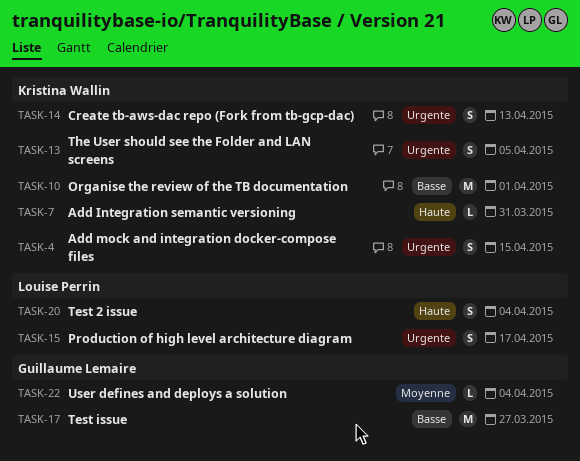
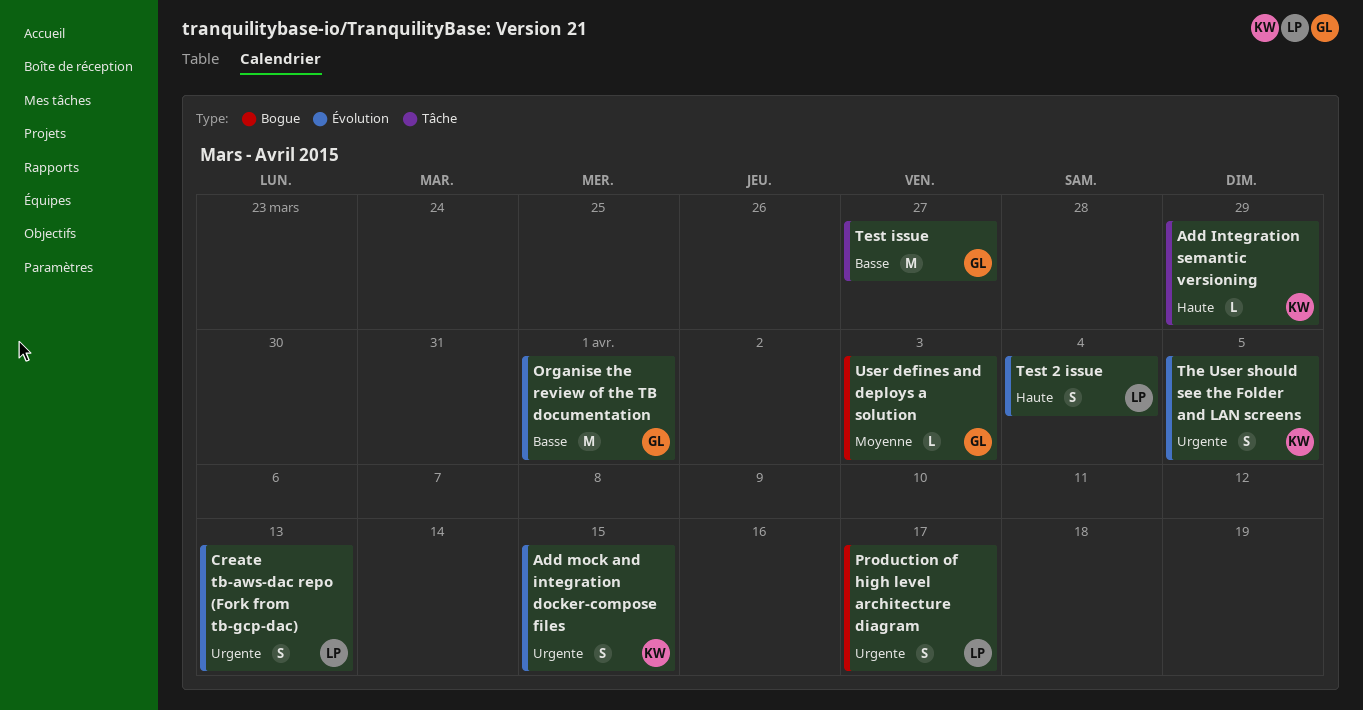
Add Integration semantic versioning, due: Mar 31 -> Mar 29
Create tb-aws-dac repo (Fork from tb-gcp-dac), owner: Kristina Wallin -> Louise Perrin
Organise the review of the TB documentation, owner: Kristina Wallin -> Guillaume Lemaire
User defines and deploys a solution, due: Apr 4 -> Apr 3

